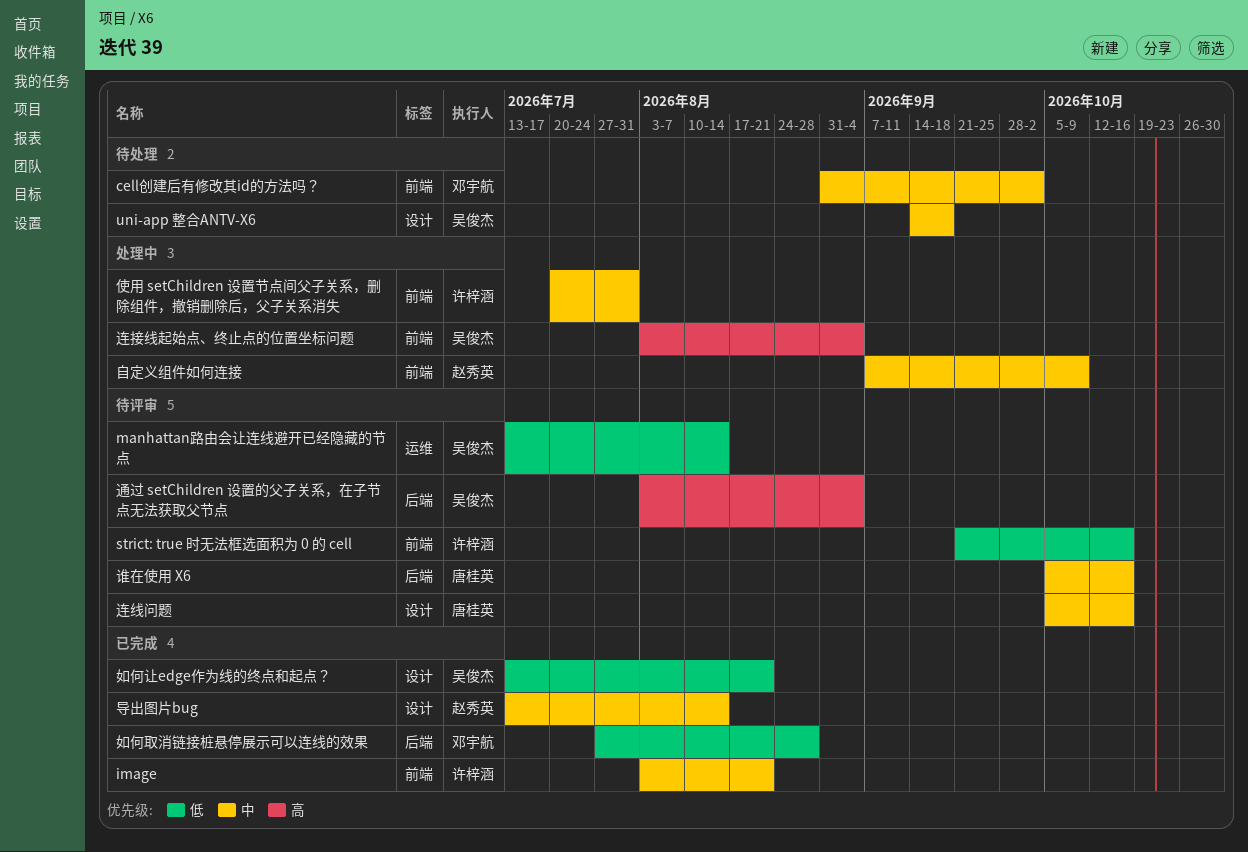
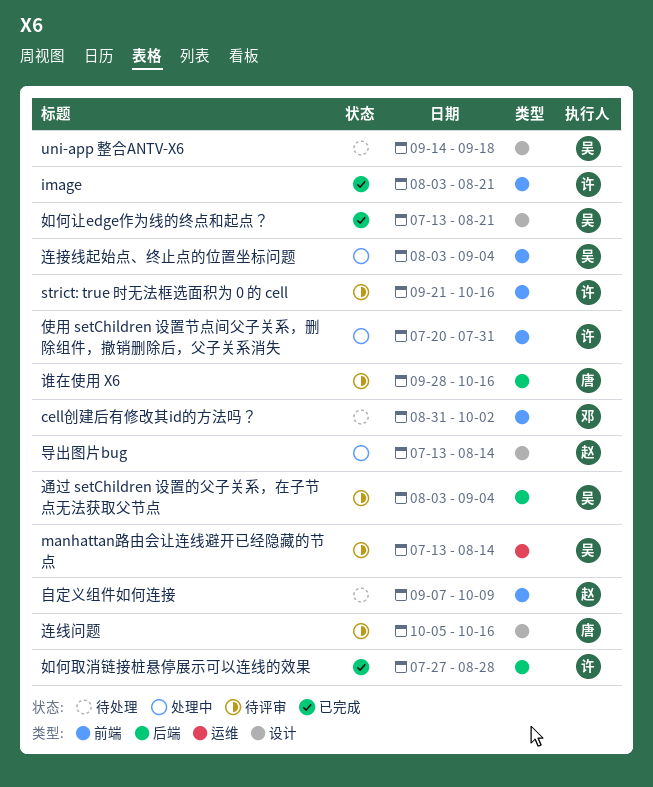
如何取消链接桩悬停展示可以连线的效果, owner: 邓宇航 -> 许梓涵
导出图片bug, status: 已完成 -> 处理中
自定义组件如何连接, status: 处理中 -> 待处理
谁在使用 X6, start: Oct 5 -> Sep 28

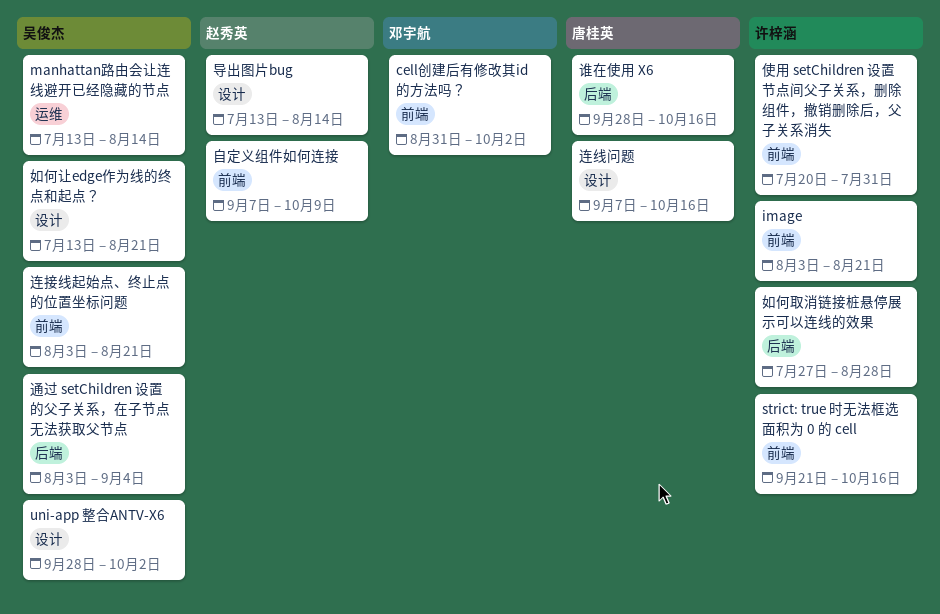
uni-app 整合ANTV-X6, start: Sep 14 -> Sep 28
uni-app 整合ANTV-X6, due: Sep 18 -> Oct 2
连接线起始点、终止点的位置坐标问题, due: Sep 4 -> Aug 21
连线问题, start: Oct 5 -> Sep 7

